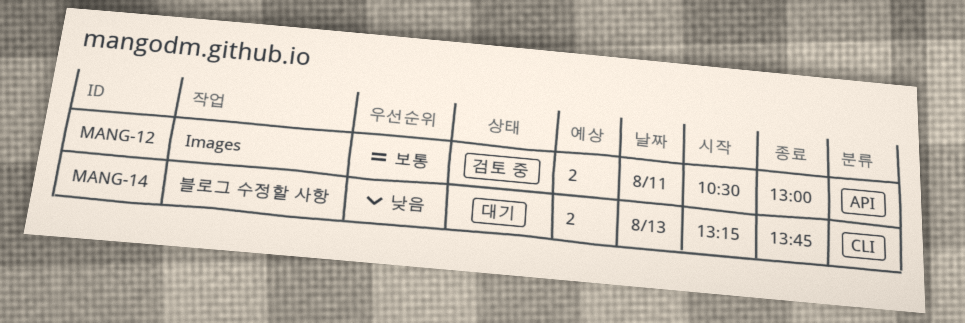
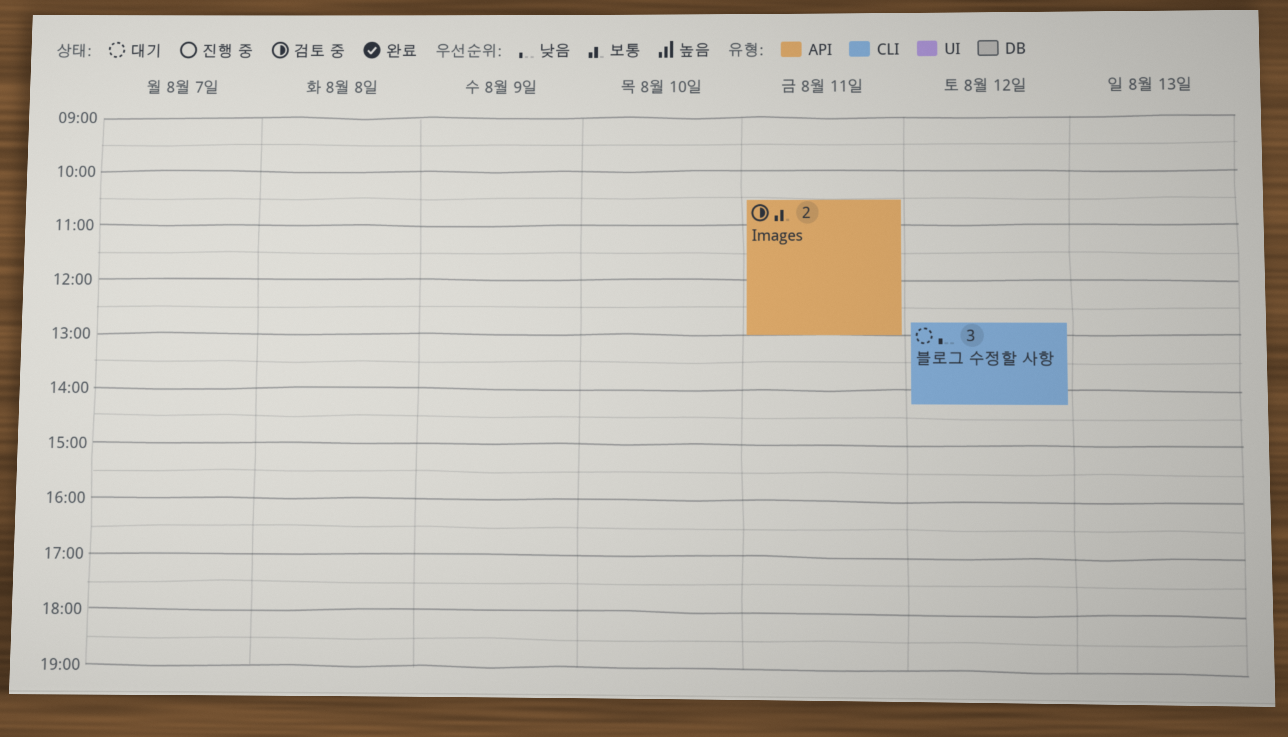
블로그 수정할 사항, estimate: 2 -> 3
블로그 수정할 사항, day: Aug 13 -> Aug 12
블로그 수정할 사항, begins: 13:15 -> 12:45
블로그 수정할 사항, ends: 13:45 -> 14:15

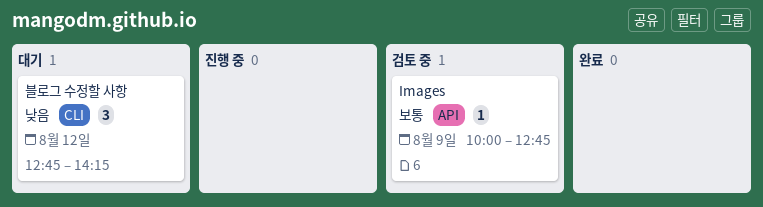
Images, estimate: 2 -> 1
Images, day: Aug 11 -> Aug 9
Images, begins: 10:30 -> 10:00
Images, ends: 13:00 -> 12:45

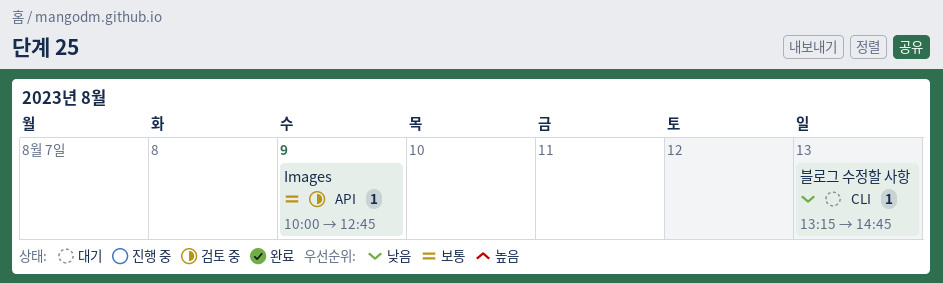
블로그 수정할 사항, estimate: 3 -> 1
블로그 수정할 사항, day: Aug 12 -> Aug 13
블로그 수정할 사항, begins: 12:45 -> 13:15
블로그 수정할 사항, ends: 14:15 -> 14:45

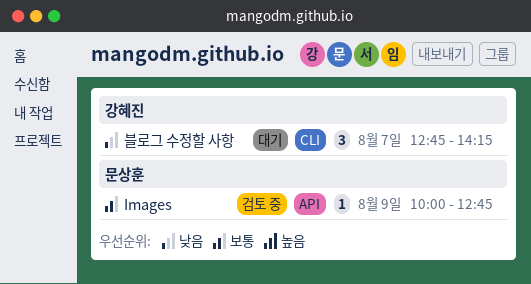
블로그 수정할 사항, estimate: 1 -> 3
블로그 수정할 사항, day: Aug 13 -> Aug 7
블로그 수정할 사항, begins: 13:15 -> 12:45
블로그 수정할 사항, ends: 14:45 -> 14:15

